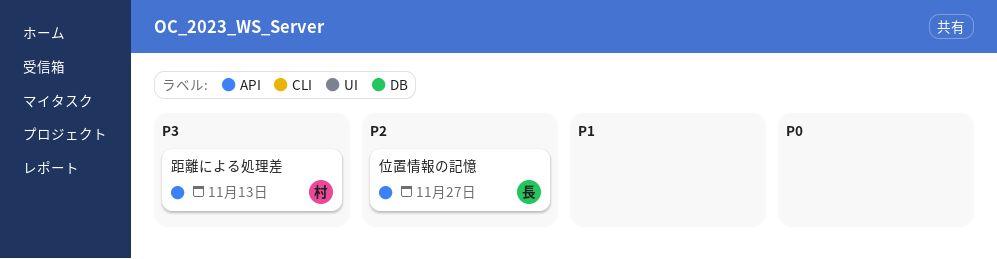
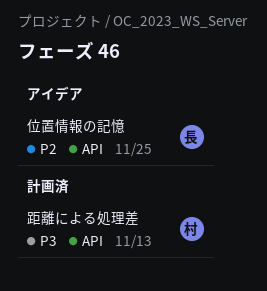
位置情報の記憶, due: Nov 27 -> Nov 25

